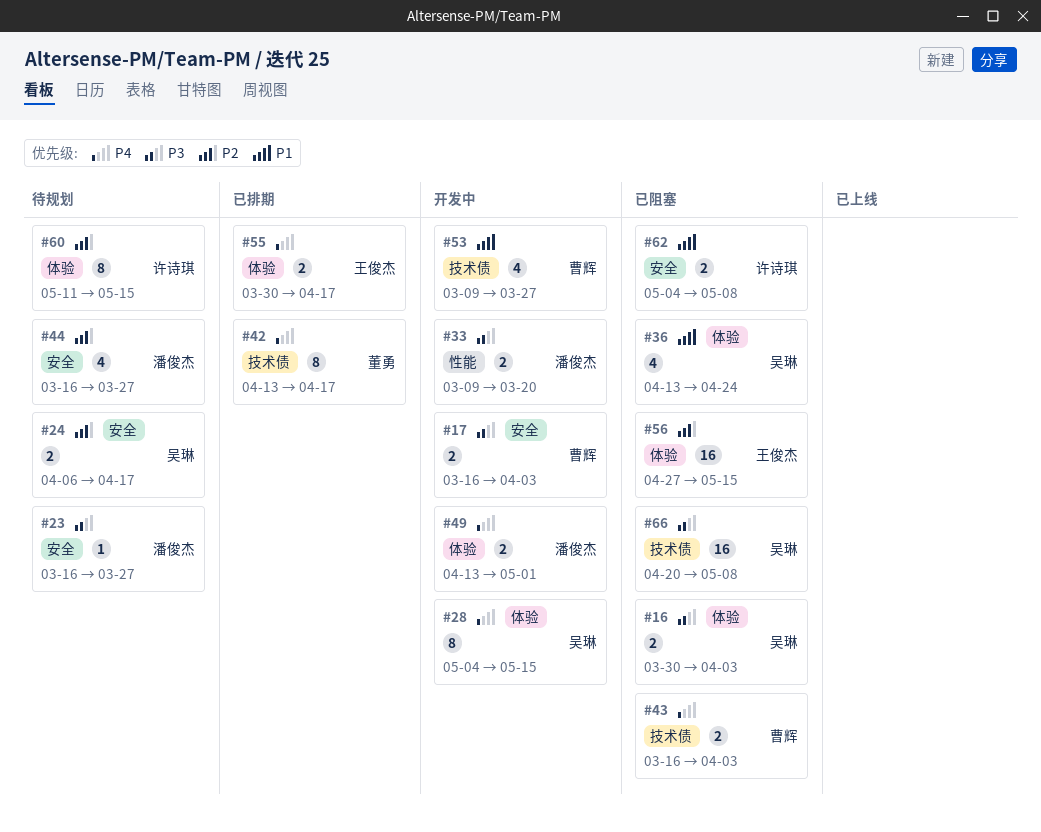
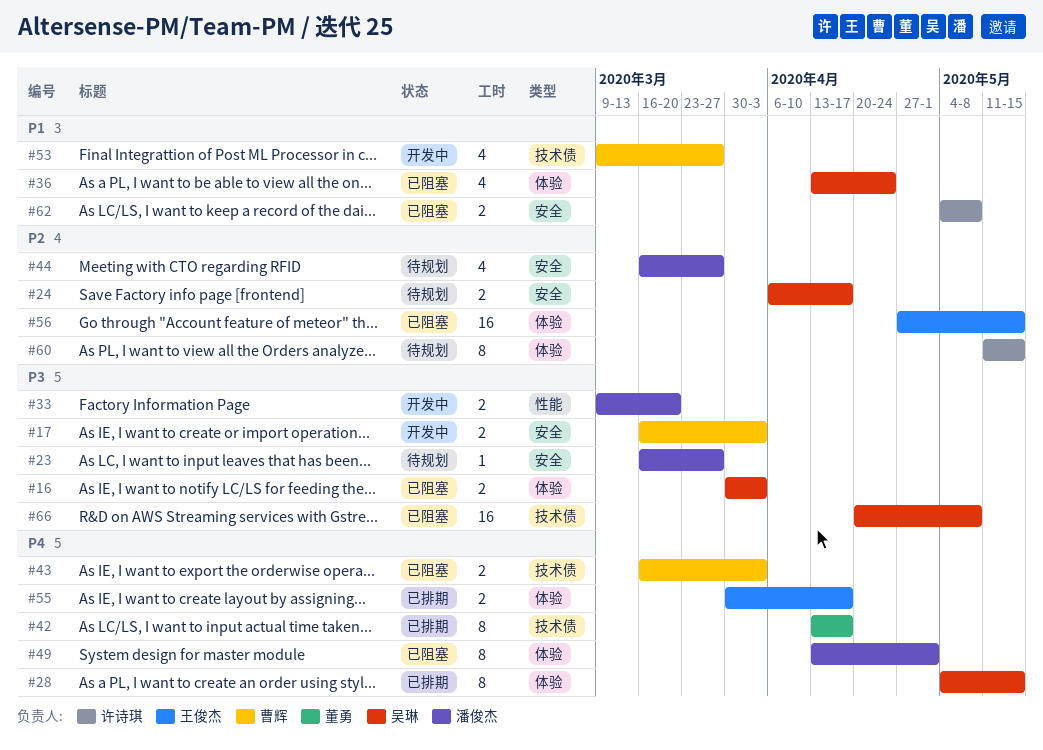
#28, status: 开发中 -> 已排期
#49, status: 开发中 -> 已阻塞
#49, estimate: 2 -> 8

